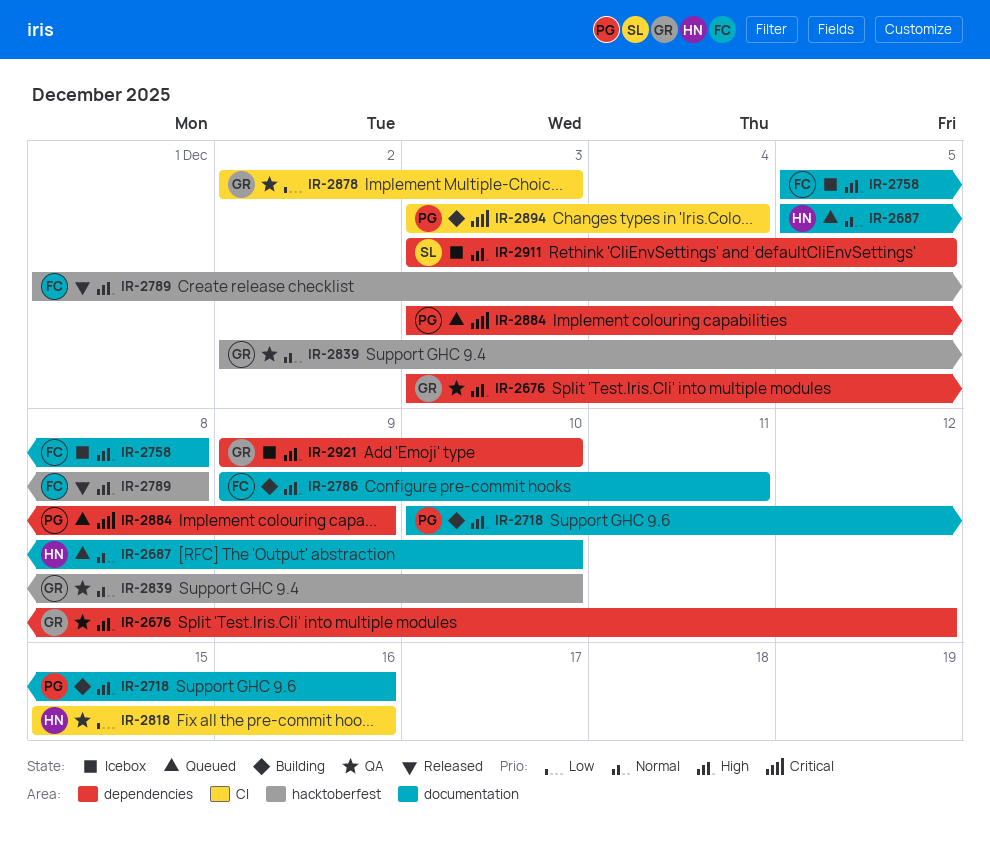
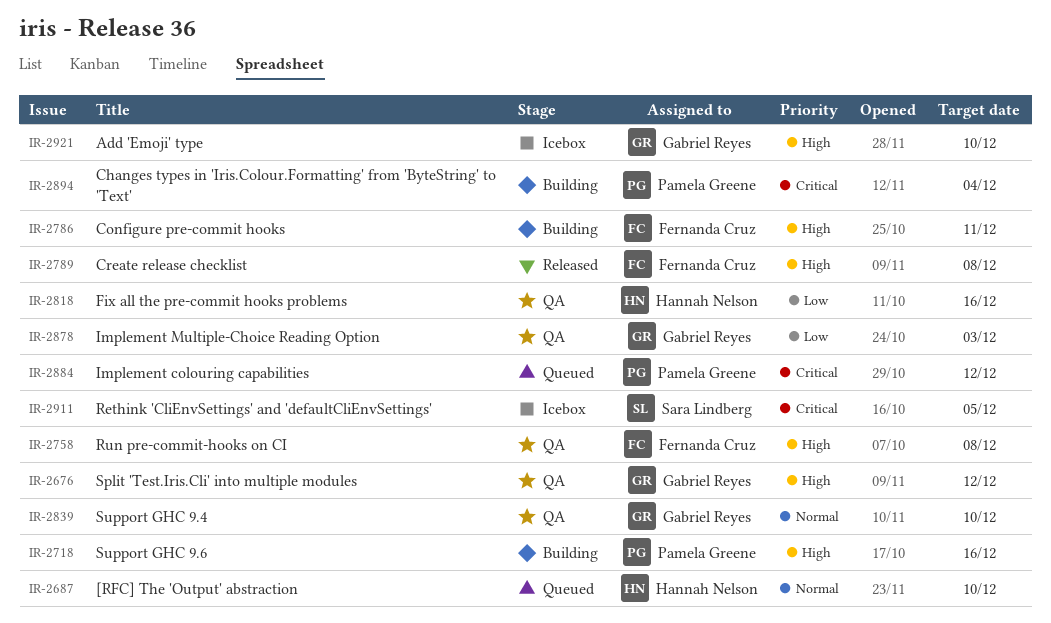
IR-2758, status: Icebox -> QA
IR-2884, due: Dec 9 -> Dec 12
IR-2911, priority: High -> Critical

